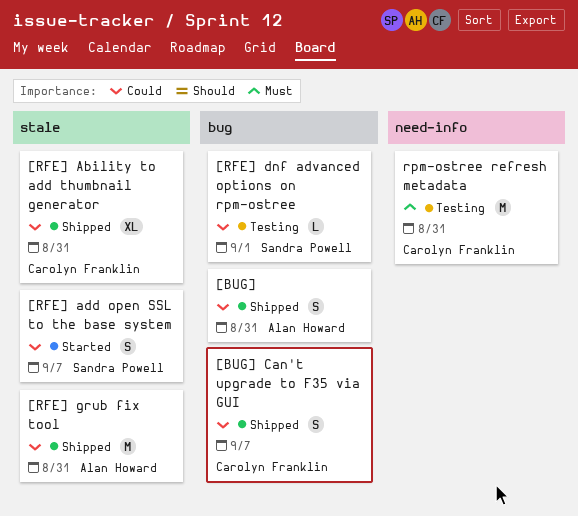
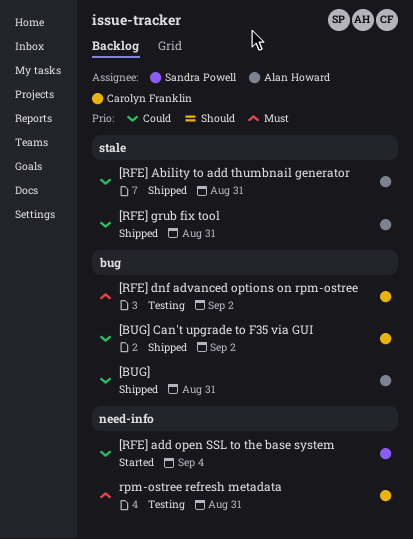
[BUG] Can't upgrade to F35 via GUI, due: Sep 7 -> Sep 2
[RFE] Ability to add thumbnail generator, owner: Carolyn Franklin -> Alan Howard
[RFE] add open SSL to the base system, label: stale -> need-info
[RFE] add open SSL to the base system, due: Sep 7 -> Sep 4
[RFE] dnf advanced options on rpm-ostree, owner: Sandra Powell -> Carolyn Franklin
[RFE] dnf advanced options on rpm-ostree, priority: Could -> Must
[RFE] dnf advanced options on rpm-ostree, due: Sep 1 -> Sep 2

